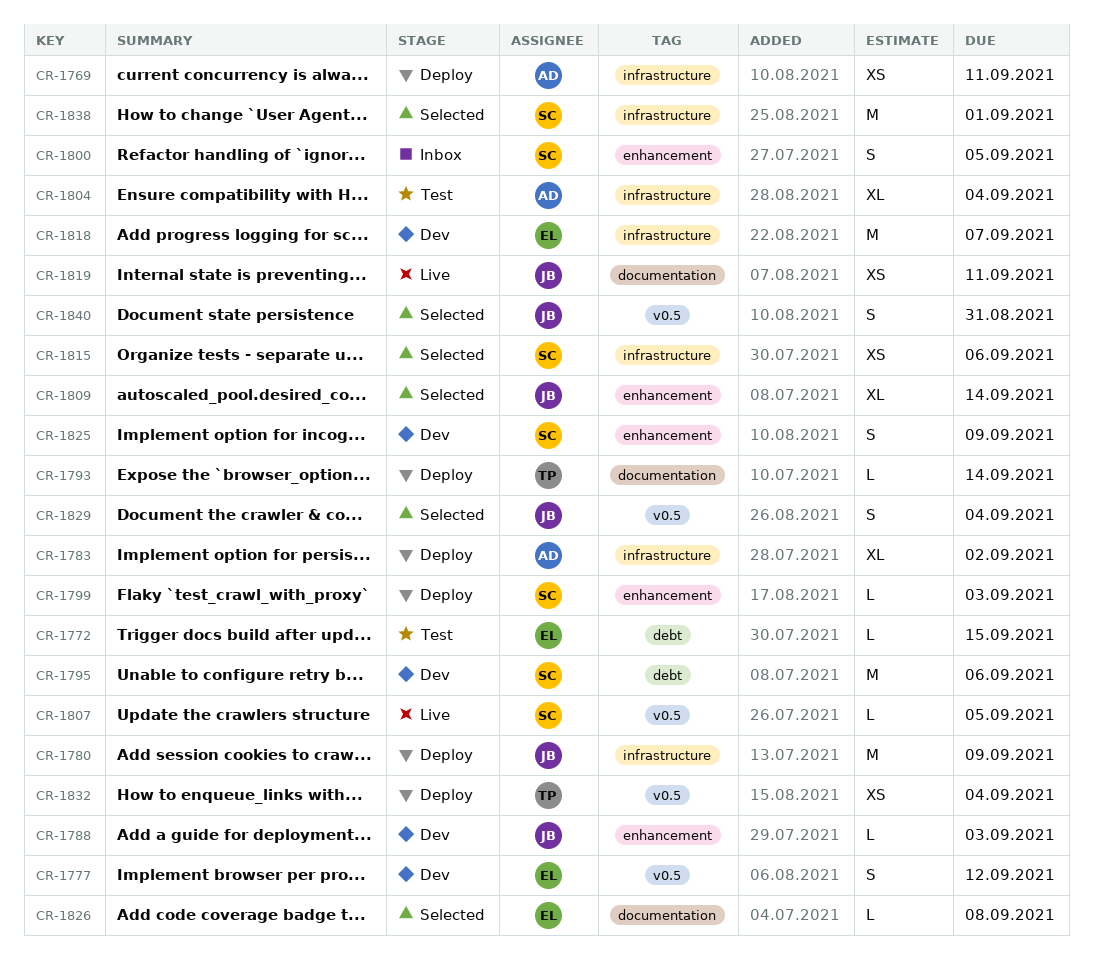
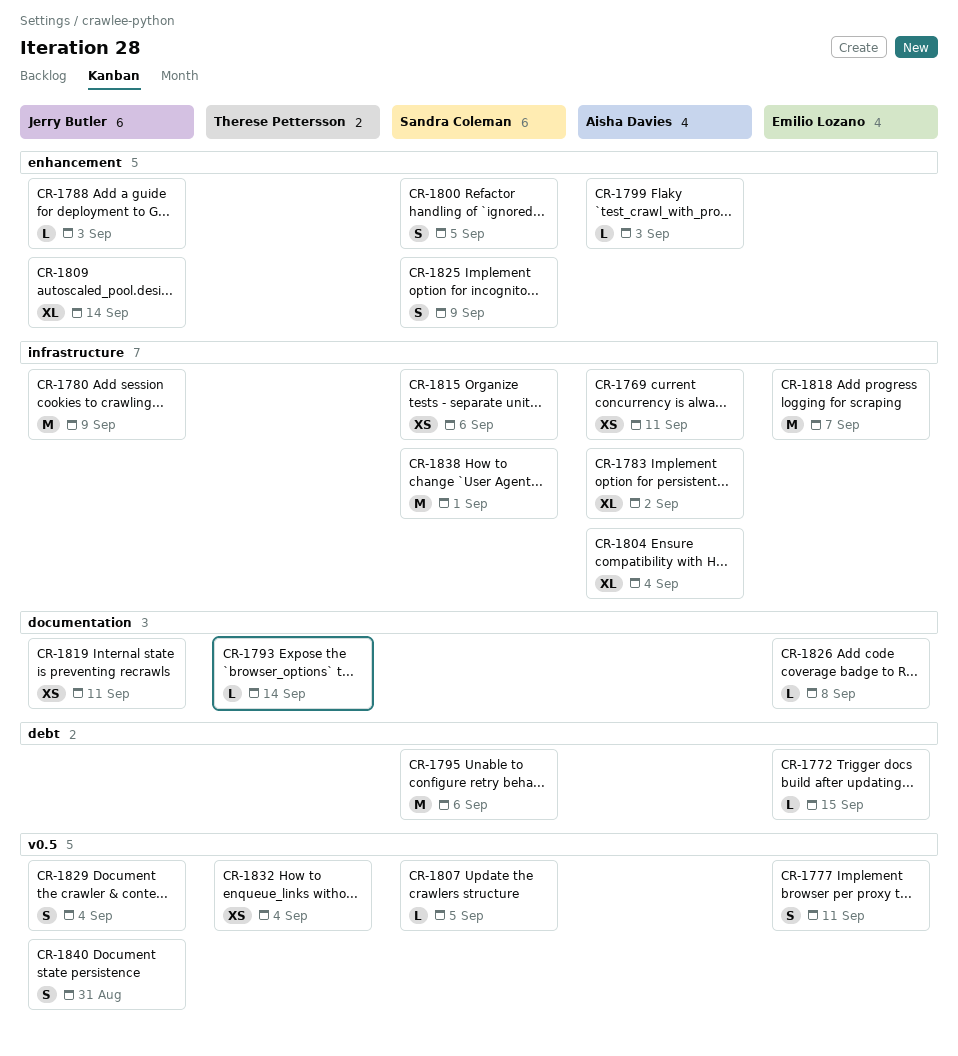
CR-1777, due: Sep 12 -> Sep 11
CR-1799, owner: Sandra Coleman -> Aisha Davies

